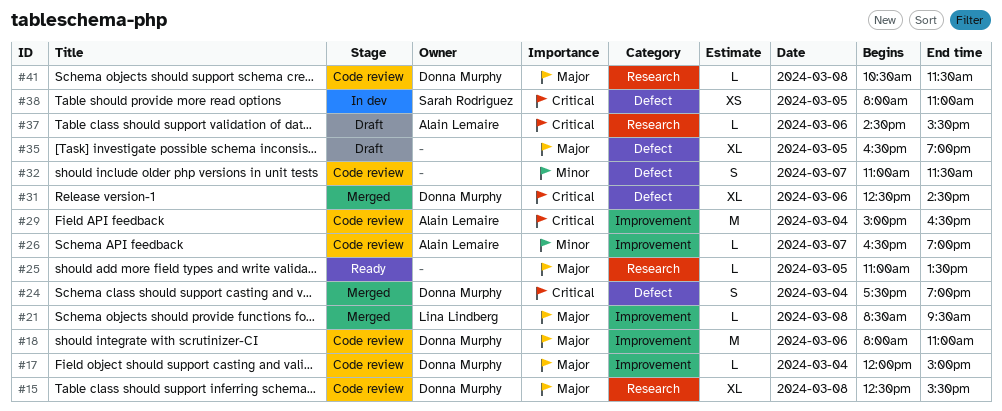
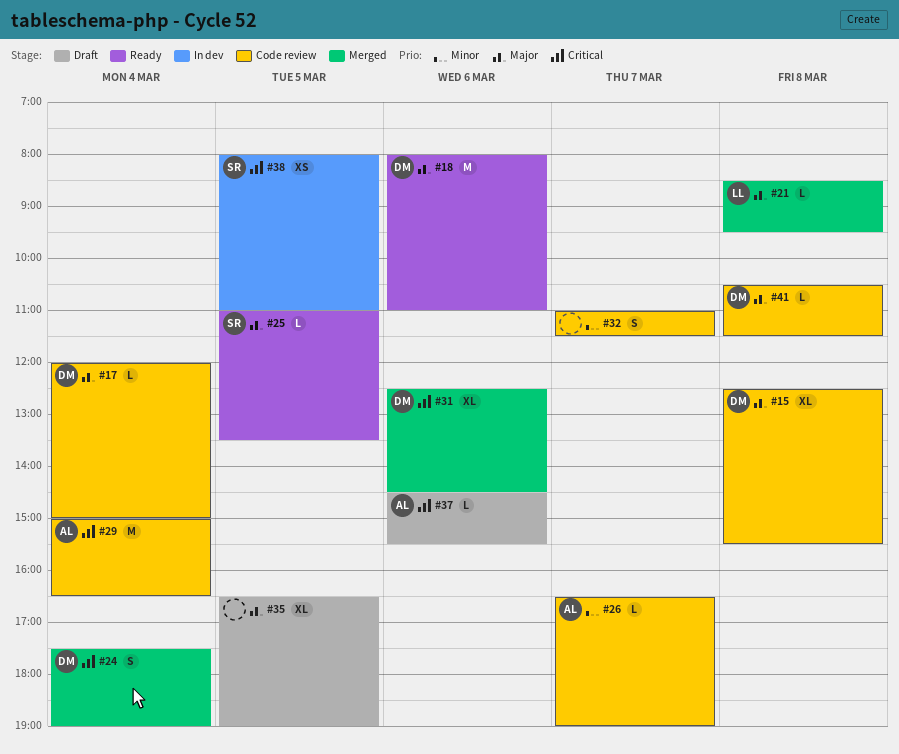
#18, status: Code review -> Ready
#25, owner: none -> Sarah Rodriguez

